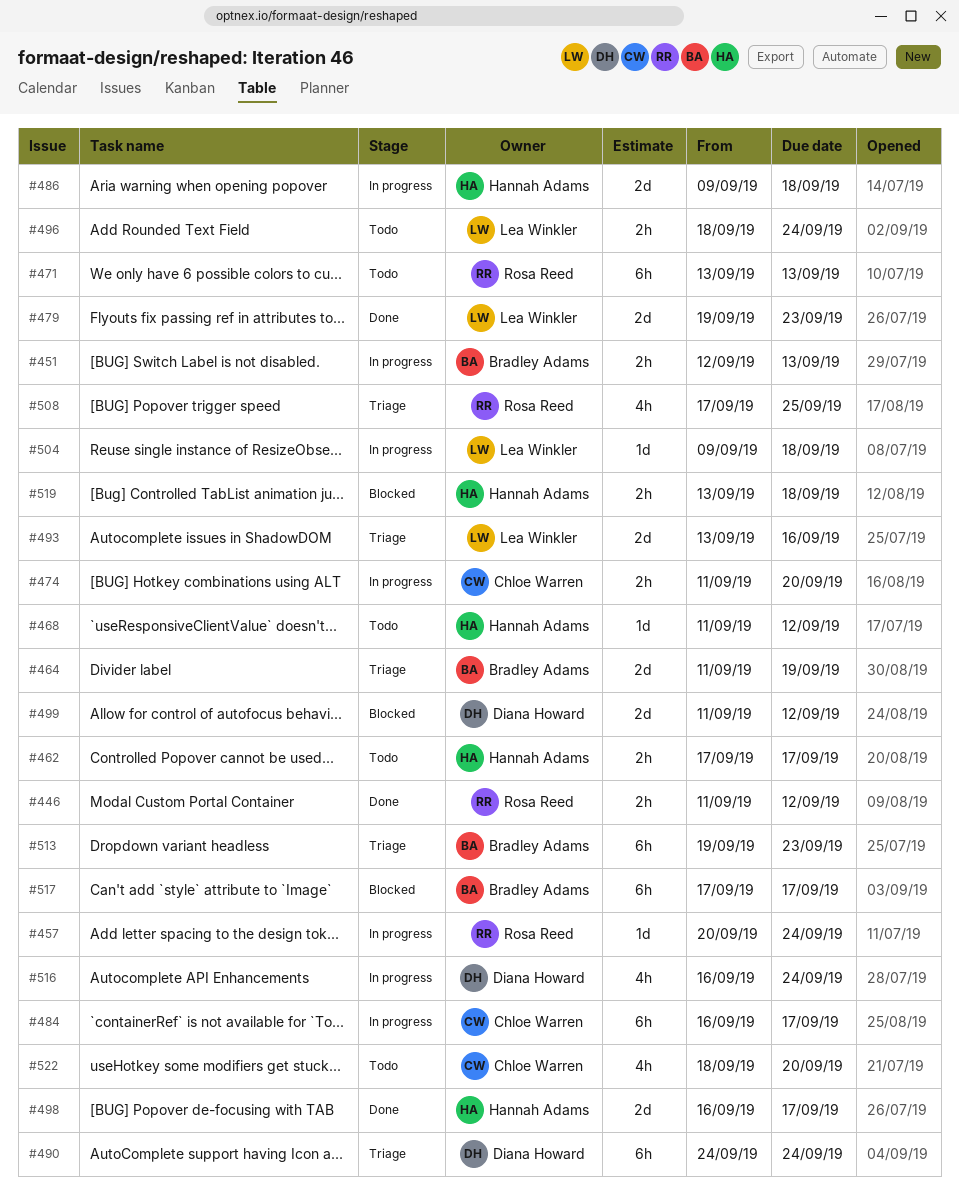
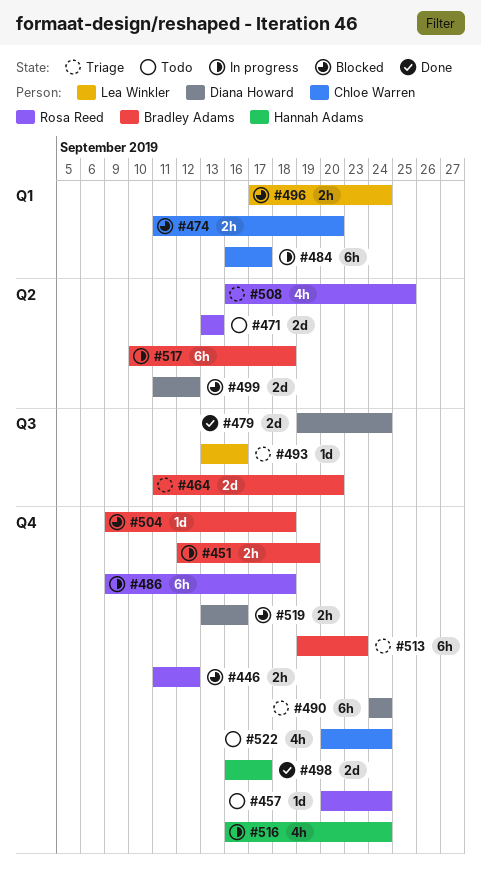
#446, status: Done -> Blocked
#451, due: Sep 13 -> Sep 19
#457, status: In progress -> Todo
#462: present -> none
#464, due: Sep 19 -> Sep 20
#468: present -> none
#471, estimate: 6h -> 2d
#474, status: In progress -> Blocked
#479, owner: Lea Winkler -> Diana Howard
#479, due: Sep 23 -> Sep 24
#486, owner: Hannah Adams -> Rosa Reed
#486, estimate: 2d -> 6h
#493, estimate: 2d -> 1d
#496, status: Todo -> Blocked
#496, start: Sep 18 -> Sep 17
#504, status: In progress -> Blocked
#504, owner: Lea Winkler -> Bradley Adams
#508, start: Sep 17 -> Sep 16
#516, owner: Diana Howard -> Hannah Adams
#517, status: Blocked -> In progress
#517, start: Sep 17 -> Sep 10
#517, due: Sep 17 -> Sep 18
#519, owner: Hannah Adams -> Diana Howard
#519, due: Sep 18 -> Sep 16
#522, start: Sep 18 -> Sep 20
#522, due: Sep 20 -> Sep 24

